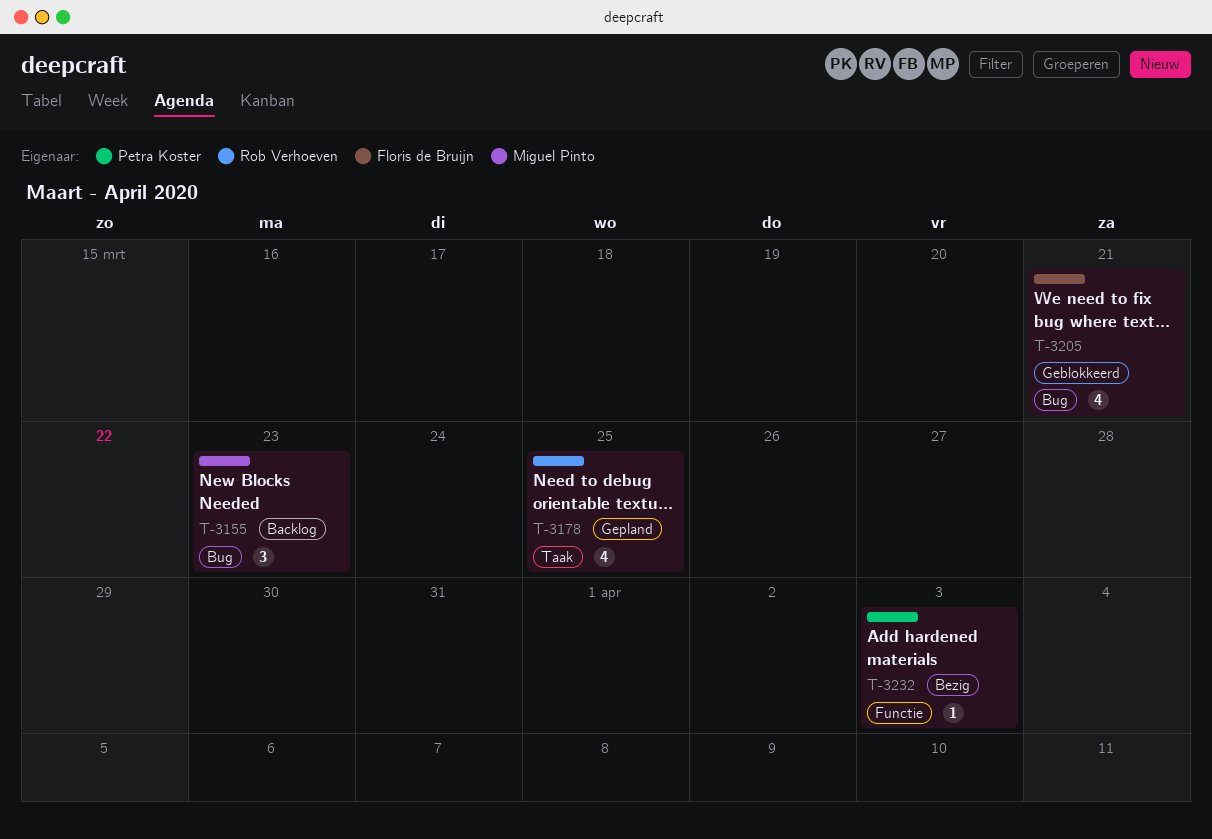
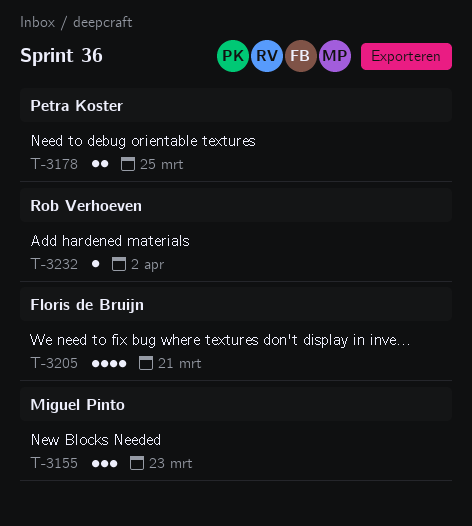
T-3178, owner: Rob Verhoeven -> Petra Koster
T-3178, estimate: 4 -> 2
T-3232, owner: Petra Koster -> Rob Verhoeven
T-3232, due: Apr 3 -> Apr 2

